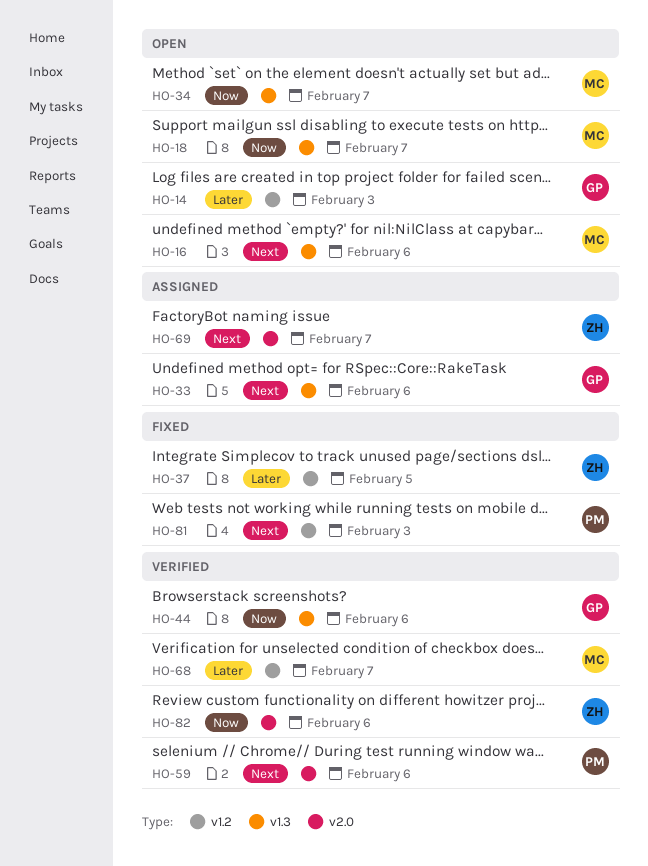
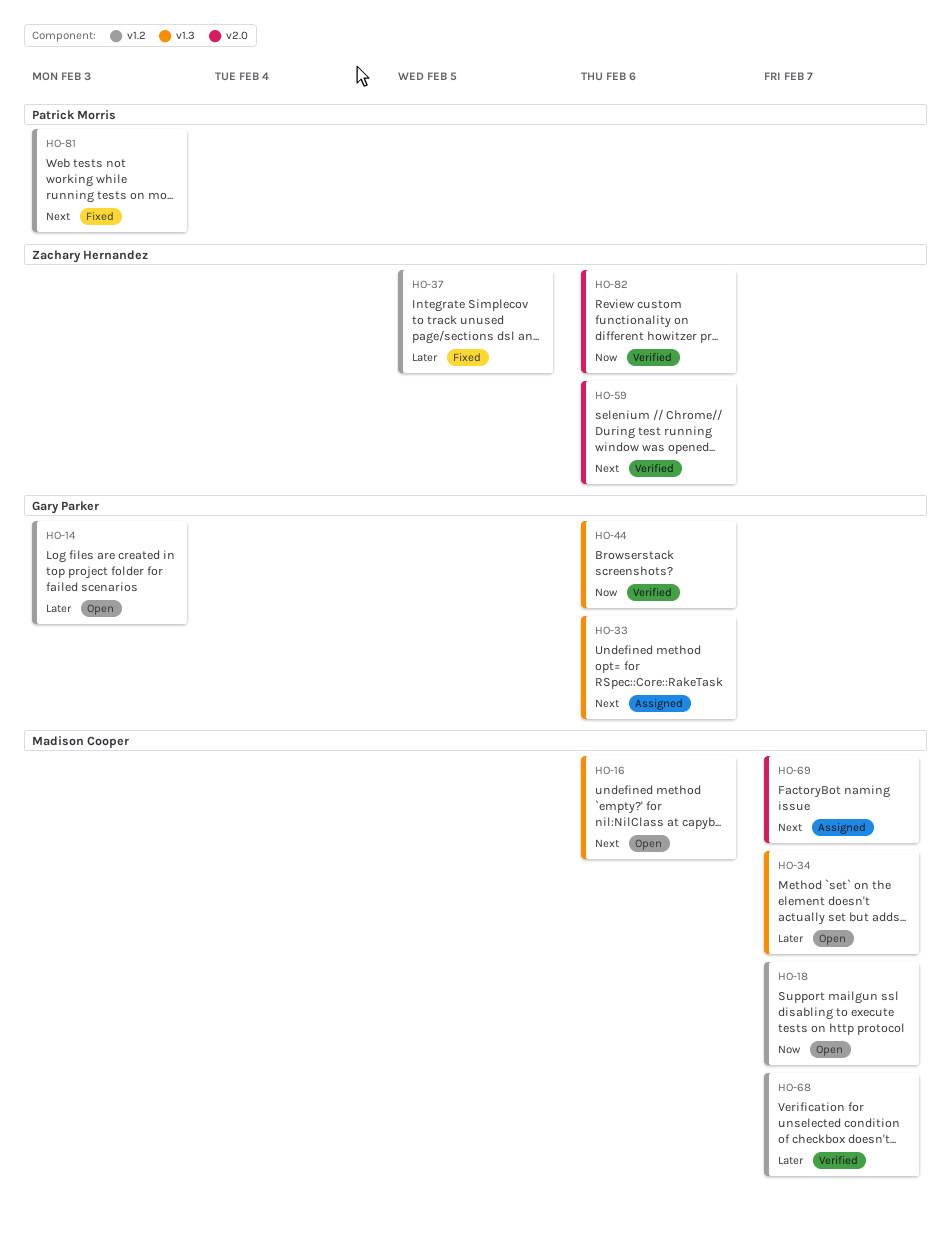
HO-18, label: v1.3 -> v1.2
HO-34, priority: Now -> Later
HO-59, owner: Patrick Morris -> Zachary Hernandez
HO-69, owner: Zachary Hernandez -> Madison Cooper

